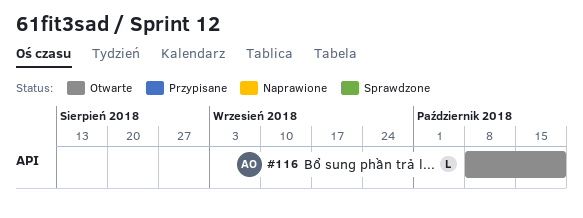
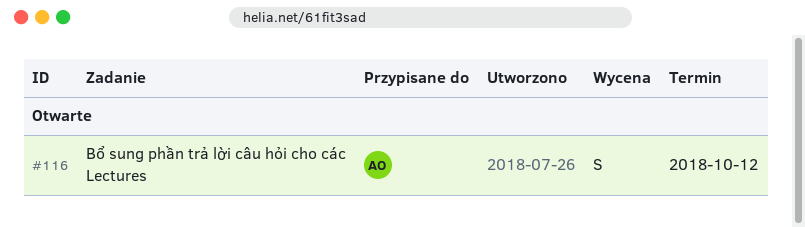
#116, estimate: L -> S
#116, due: Oct 19 -> Oct 12

